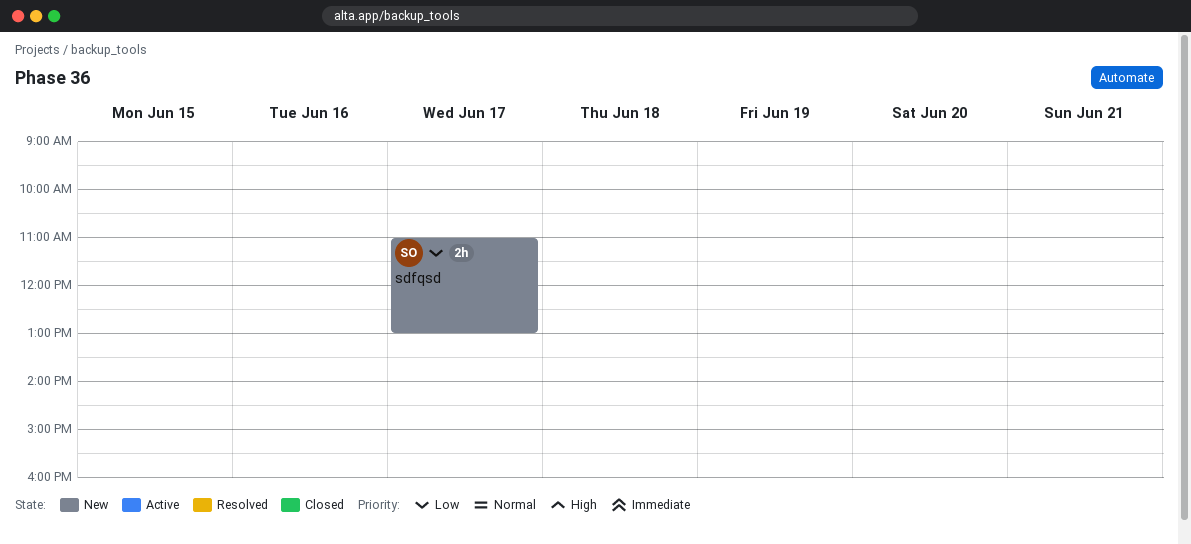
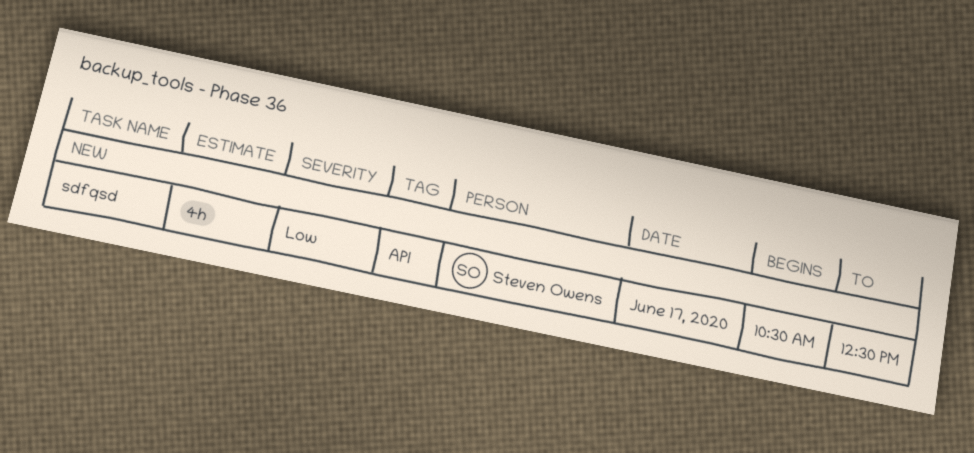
sdfqsd, estimate: 2h -> 4h
sdfqsd, begins: 11:00 -> 10:30
sdfqsd, ends: 13:00 -> 12:30

